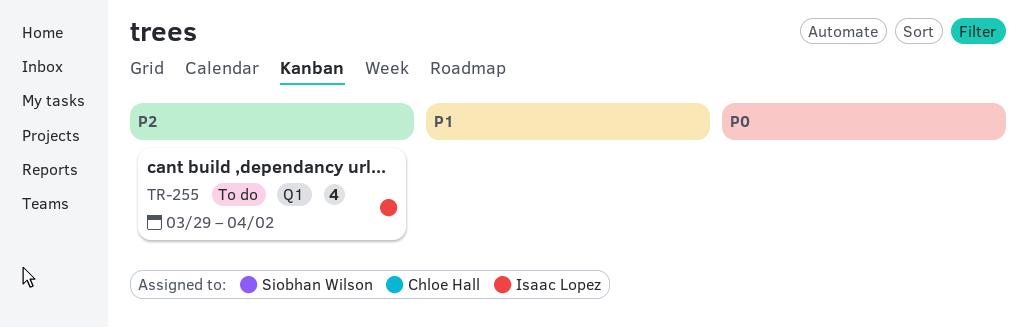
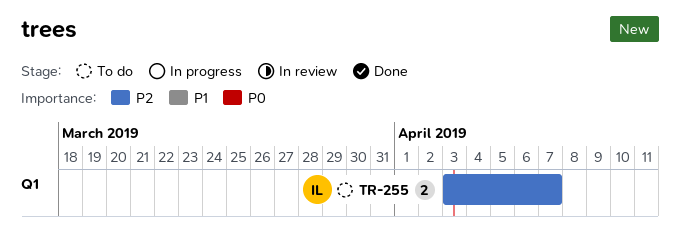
TR-255, estimate: 4 -> 2
TR-255, start: Mar 29 -> Apr 3
TR-255, due: Apr 2 -> Apr 7

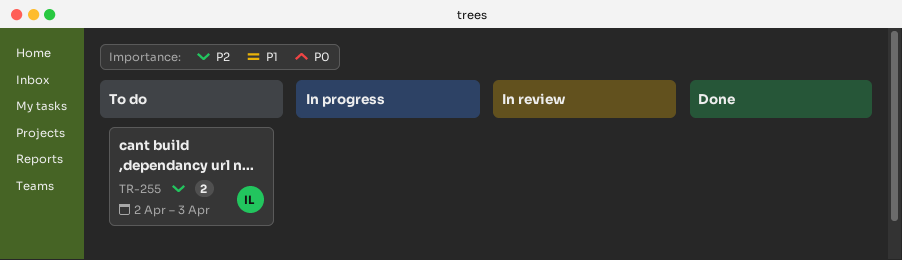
TR-255, start: Apr 3 -> Apr 2
TR-255, due: Apr 7 -> Apr 3

